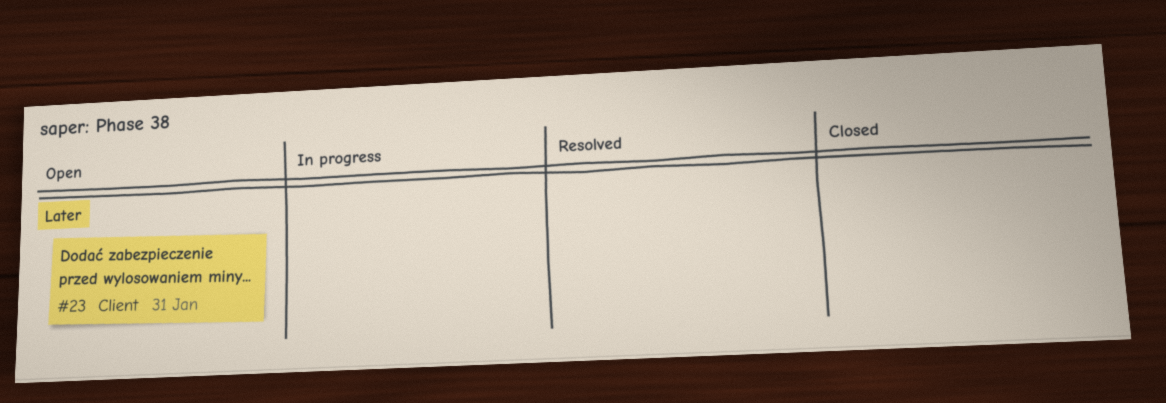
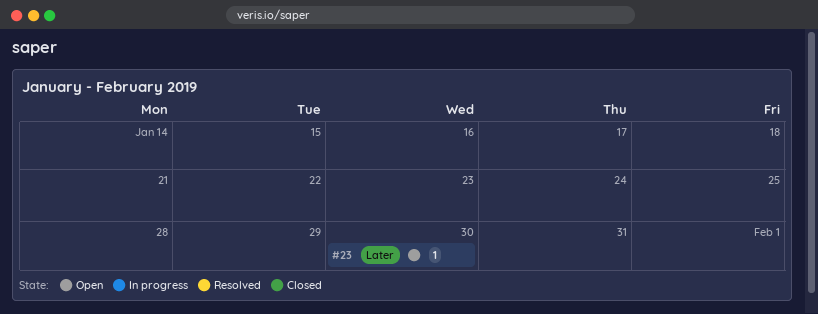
#23, due: Jan 31 -> Jan 30

